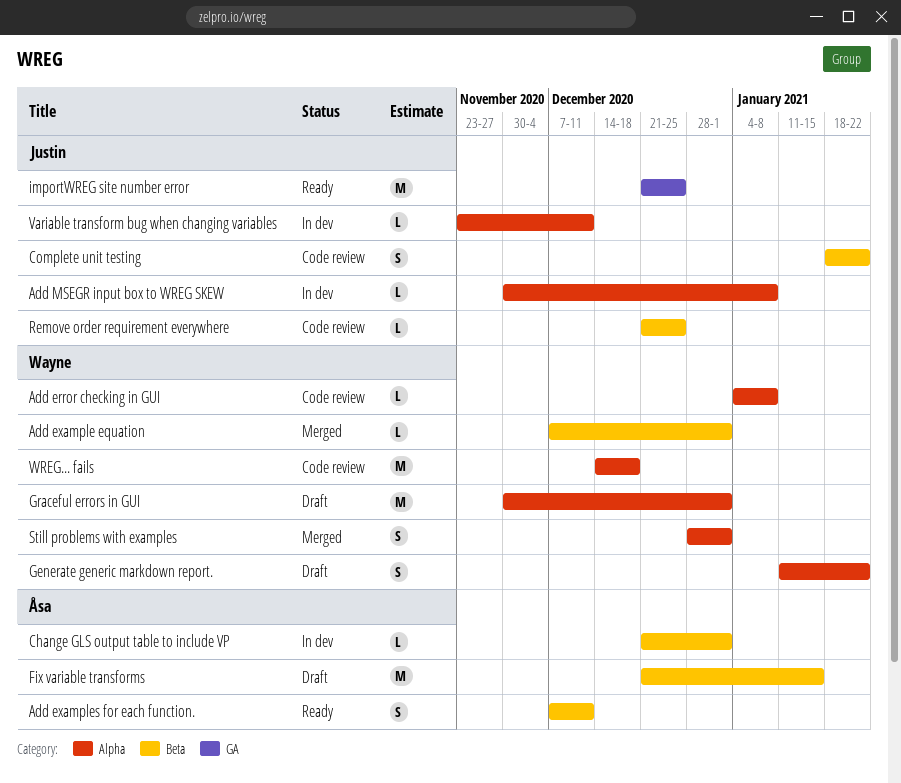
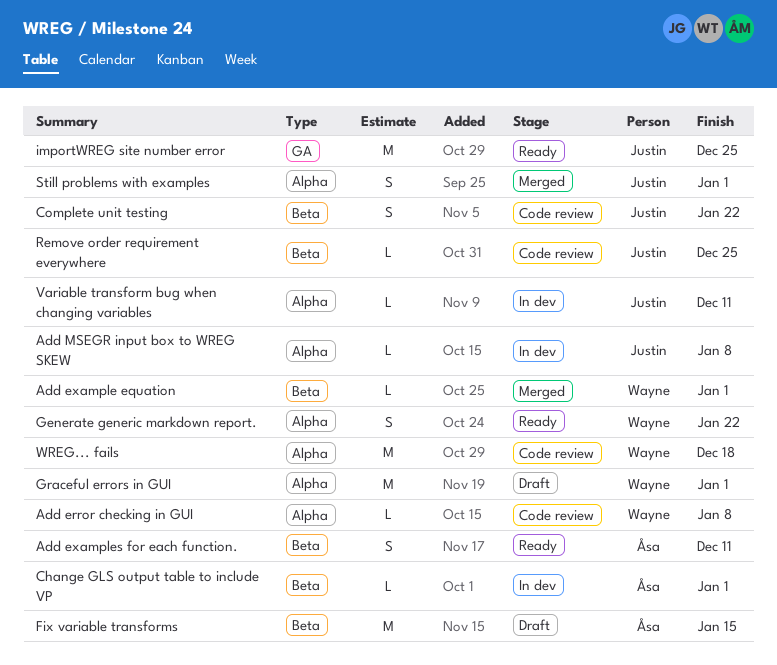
Generate generic markdown report., status: Draft -> Ready
Still problems with examples, owner: Wayne -> Justin

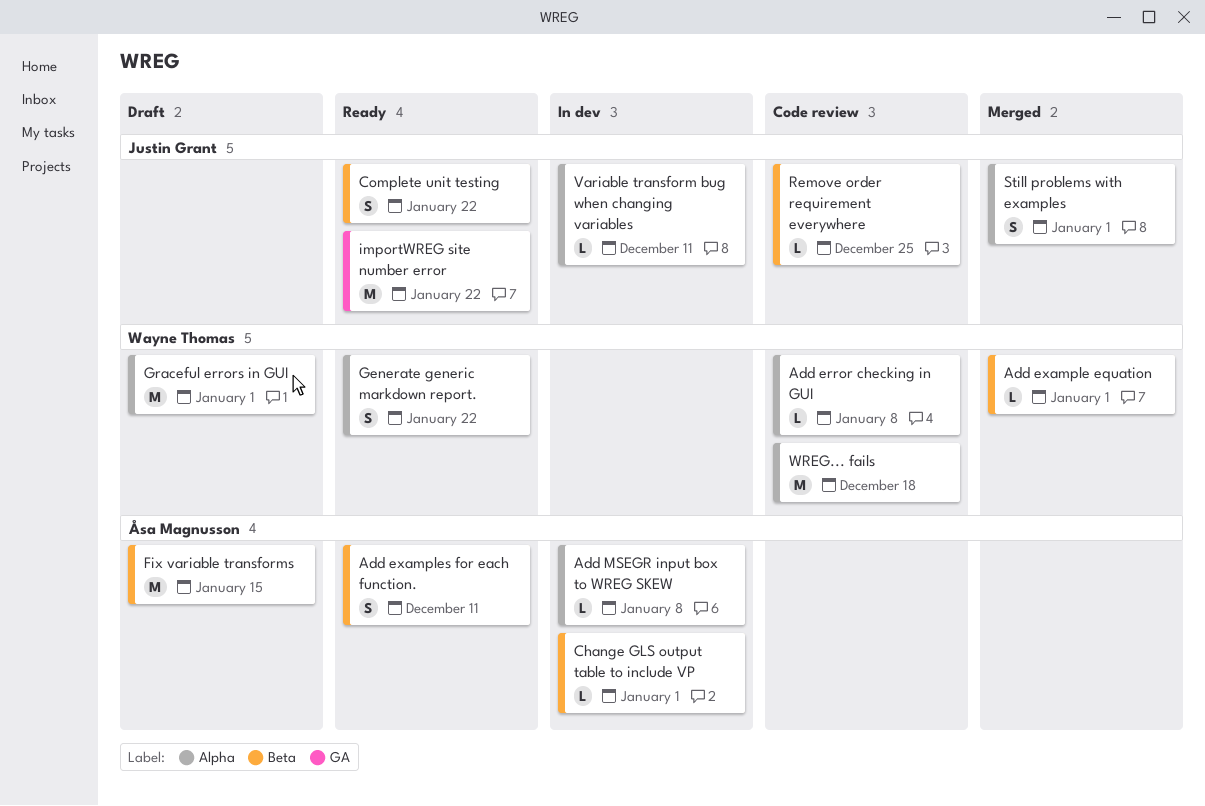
Add MSEGR input box to WREG SKEW, owner: Justin Grant -> Åsa Magnusson
Complete unit testing, status: Code review -> Ready
importWREG site number error, due: Dec 25 -> Jan 22

